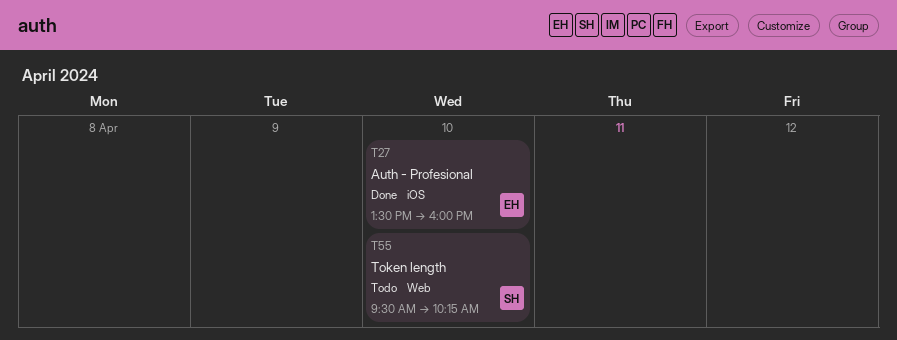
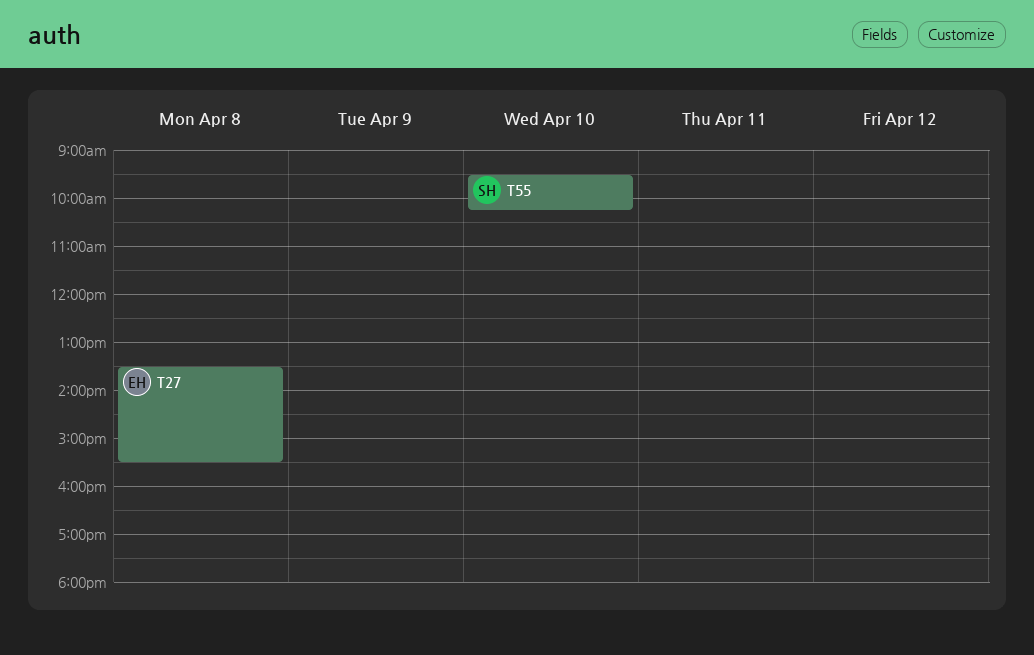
T27, day: Apr 10 -> Apr 8
T27, ends: 16:00 -> 15:30

